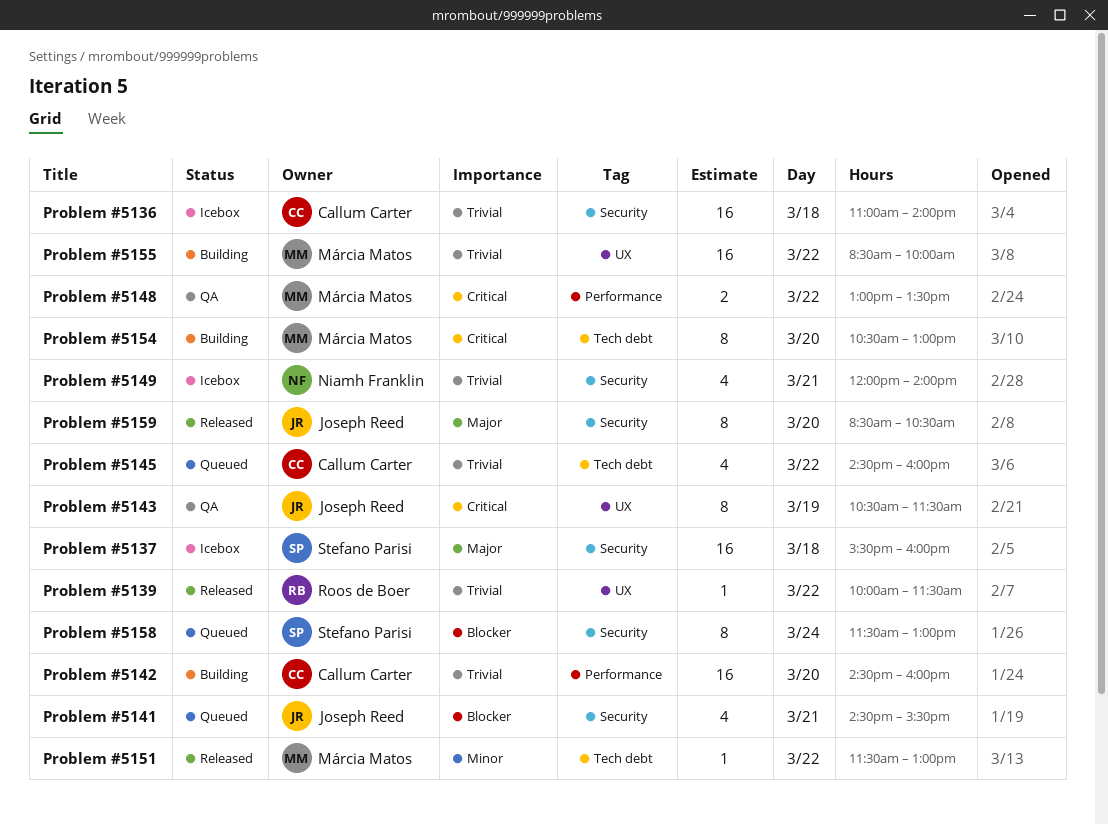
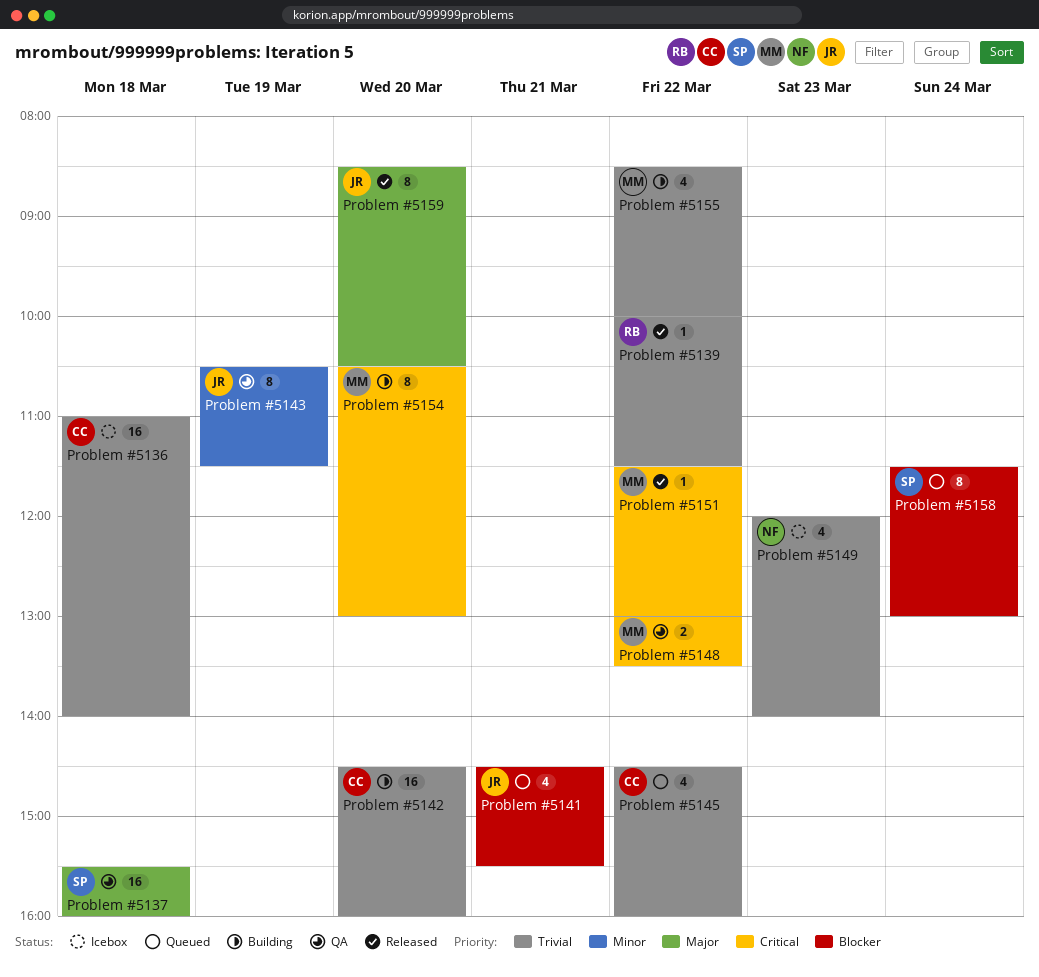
Problem #5137, status: Icebox -> QA
Problem #5143, priority: Critical -> Minor
Problem #5149, day: Mar 21 -> Mar 23
Problem #5151, priority: Minor -> Critical
Problem #5155, estimate: 16 -> 4

